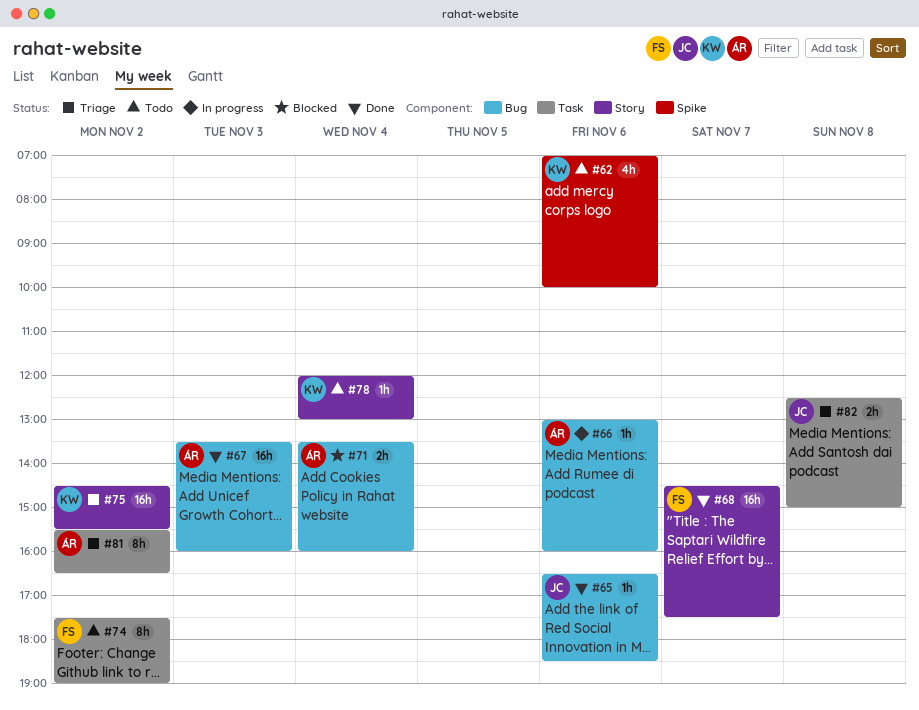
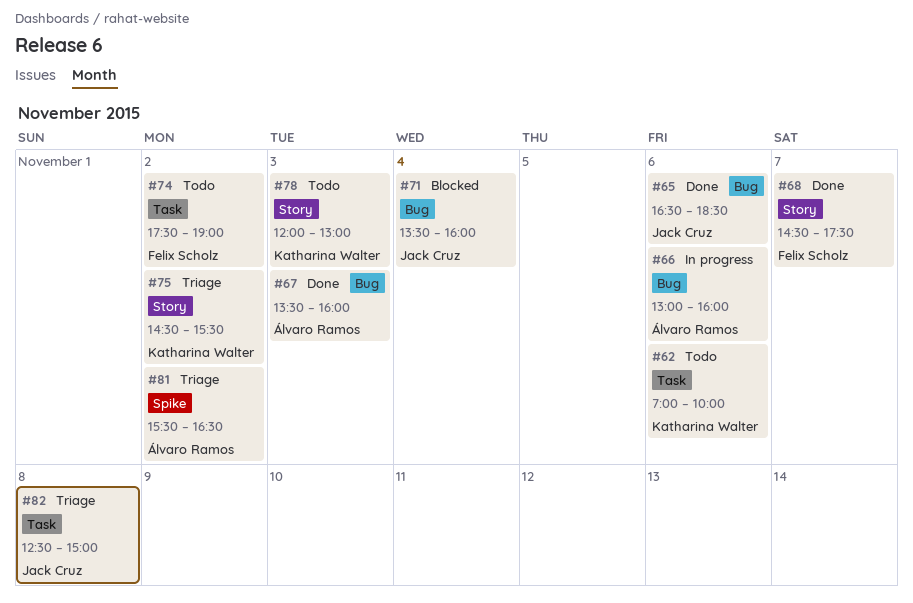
#62, label: Spike -> Task
#71, owner: Álvaro Ramos -> Jack Cruz
#78, day: Nov 4 -> Nov 3
#81, label: Task -> Spike

